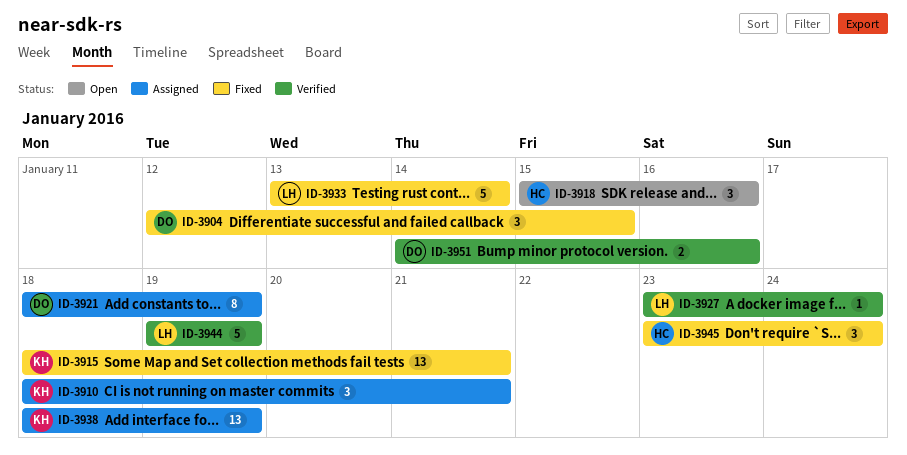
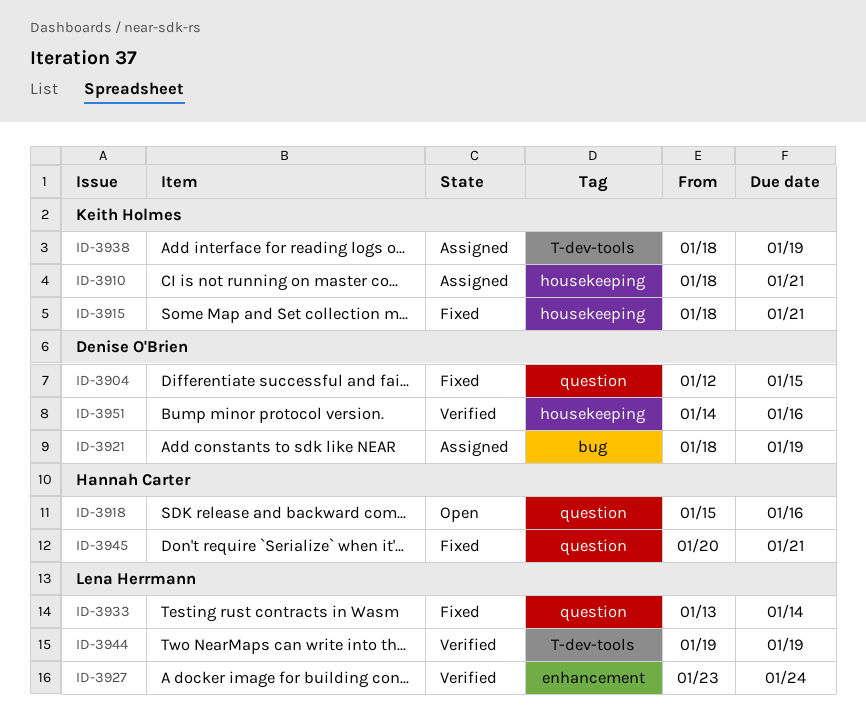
ID-3945, start: Jan 23 -> Jan 20
ID-3945, due: Jan 24 -> Jan 21

